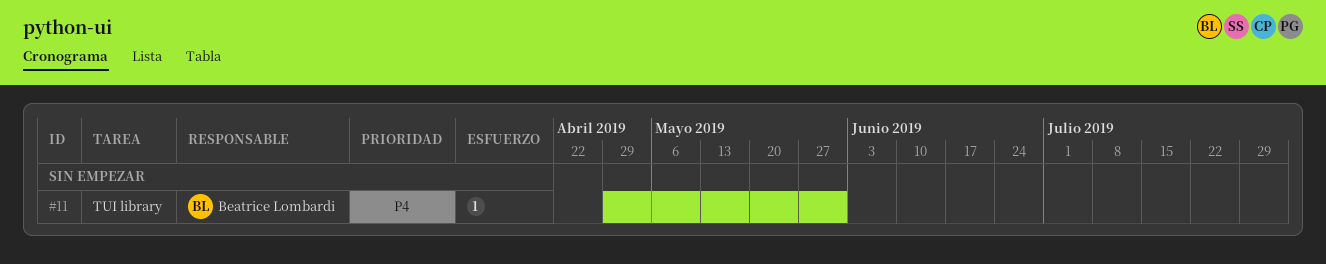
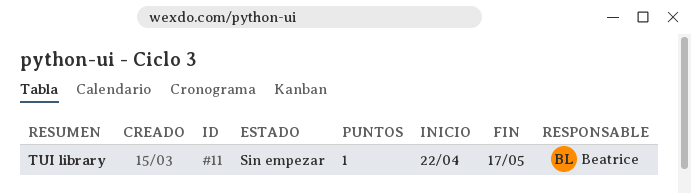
#11, start: Apr 29 -> Apr 22
#11, due: May 31 -> May 17

